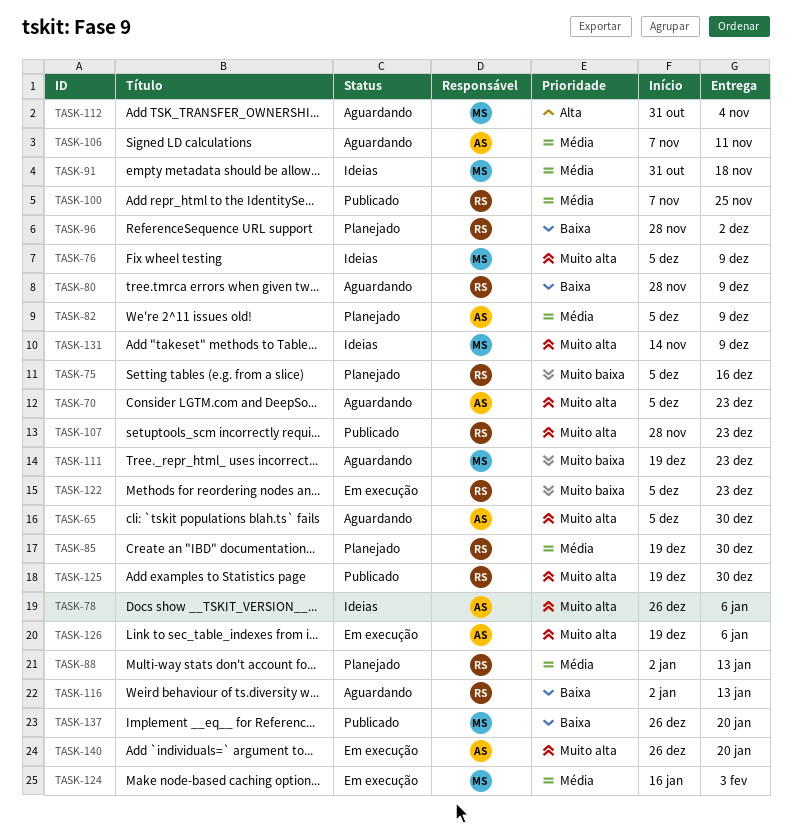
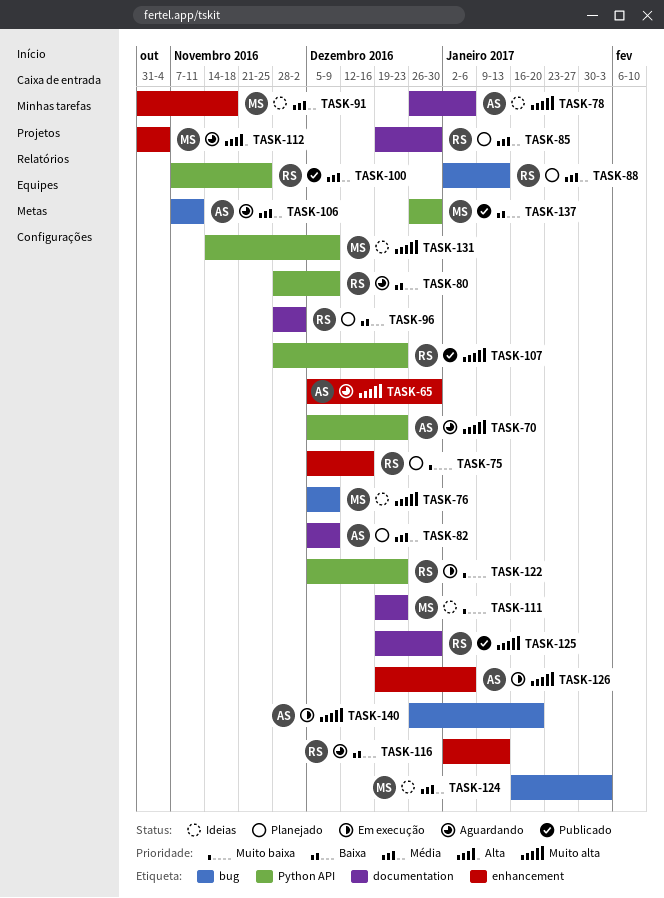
TASK-111, status: Aguardando -> Ideias
TASK-124, status: Em execução -> Ideias
TASK-137, due: Jan 20 -> Dec 30

